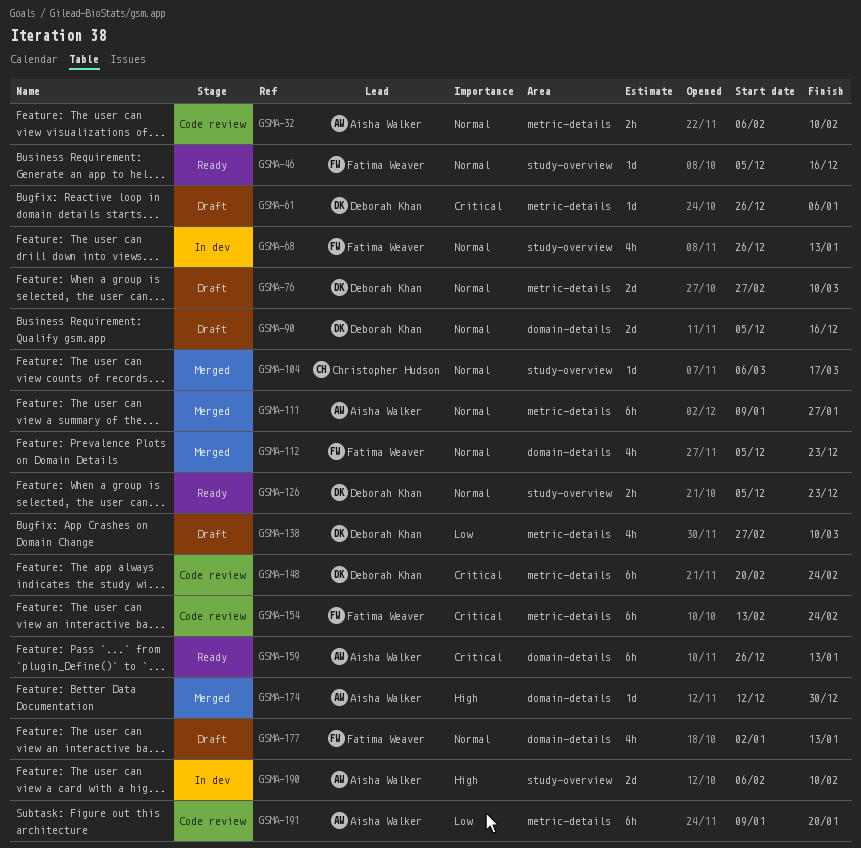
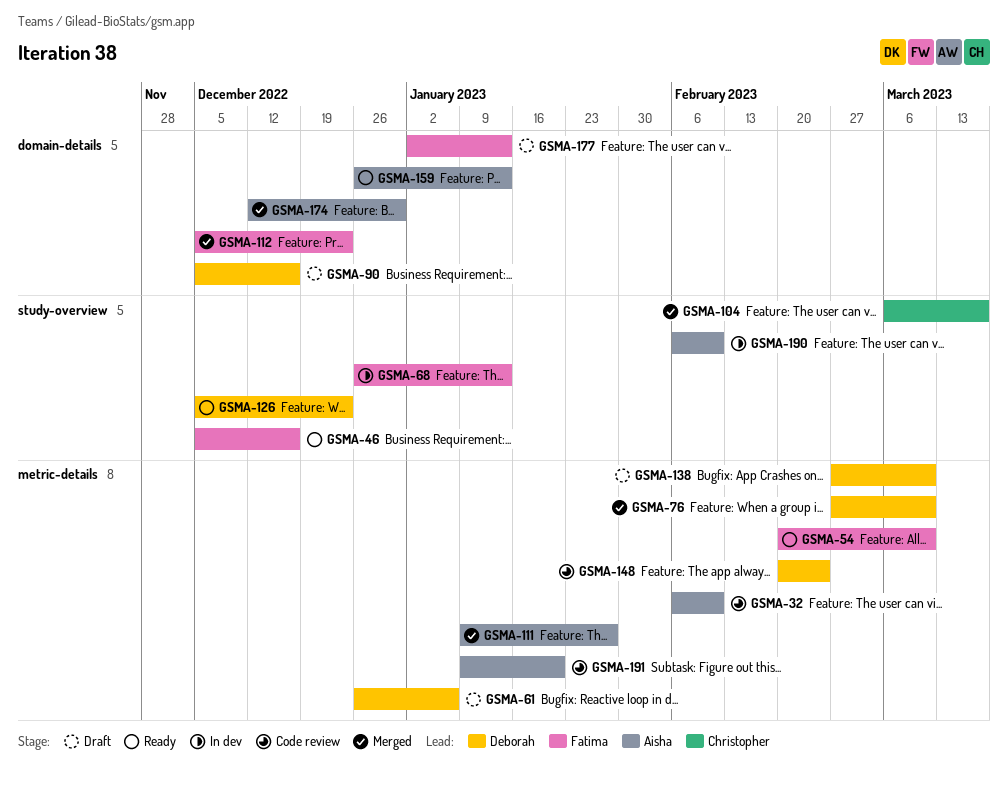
GSMA-54: none -> present
GSMA-76, status: Draft -> Merged
GSMA-154: present -> none

